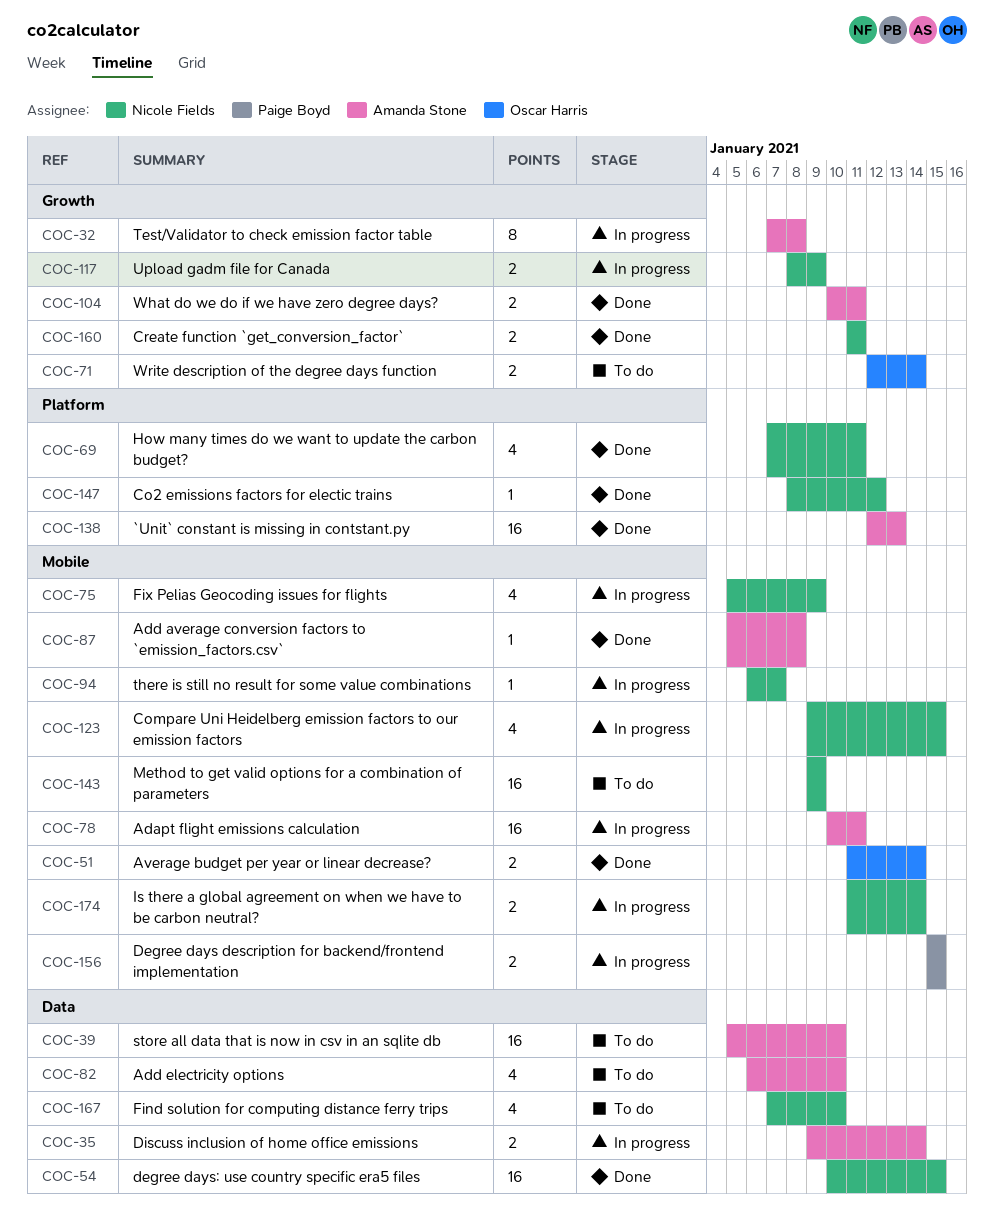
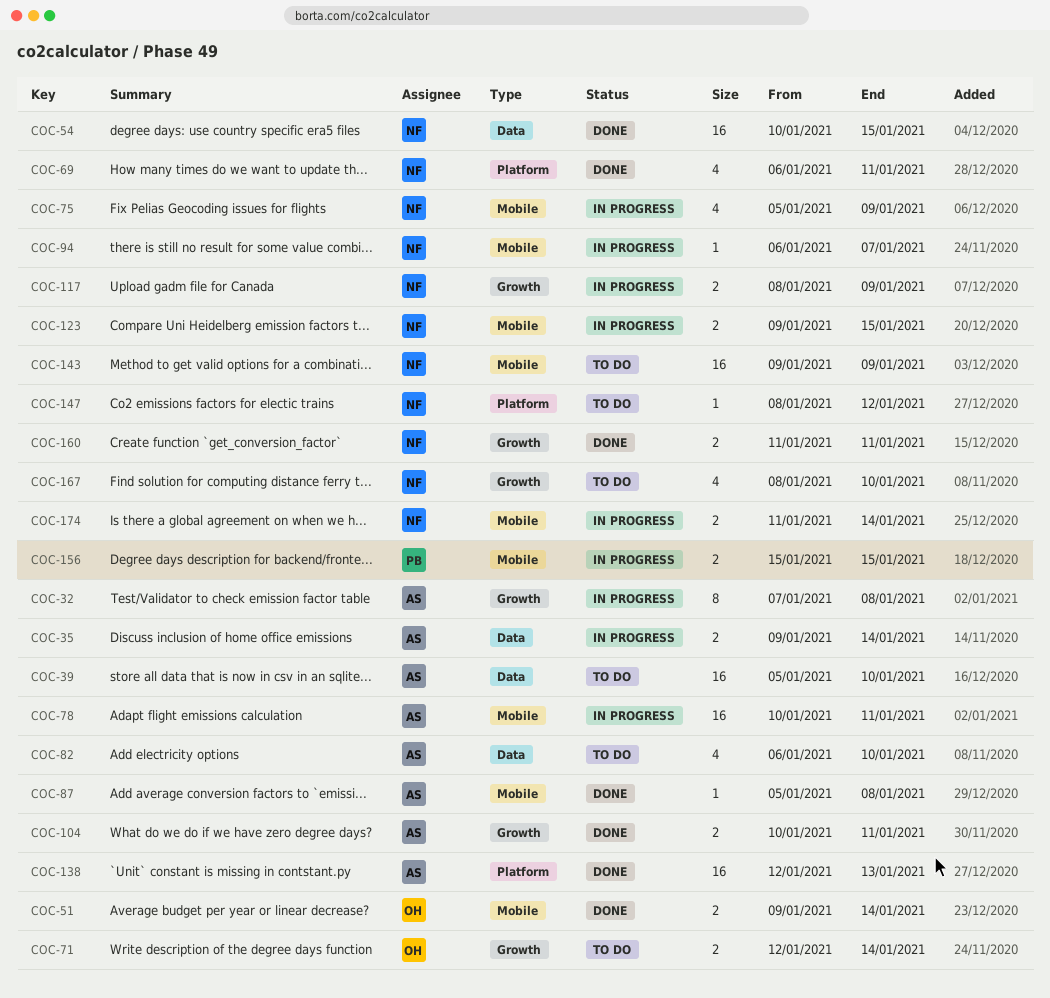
COC-51, start: Jan 11 -> Jan 9
COC-69, start: Jan 7 -> Jan 6
COC-123, estimate: 4 -> 2
COC-147, status: Done -> To do
COC-167, label: Data -> Growth
COC-167, start: Jan 7 -> Jan 8

